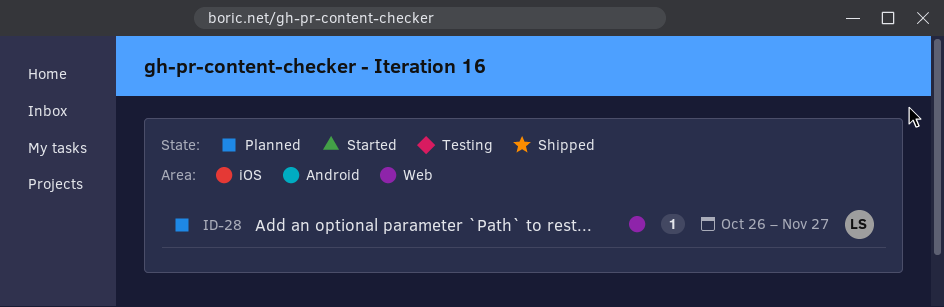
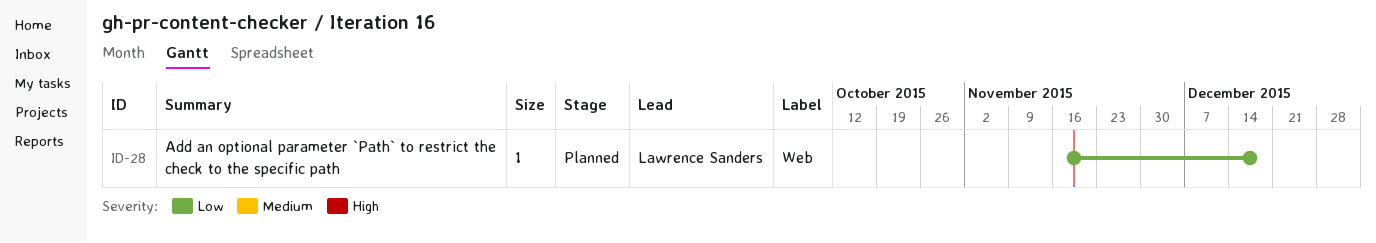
ID-28, start: Oct 26 -> Nov 16
ID-28, due: Nov 27 -> Dec 18

